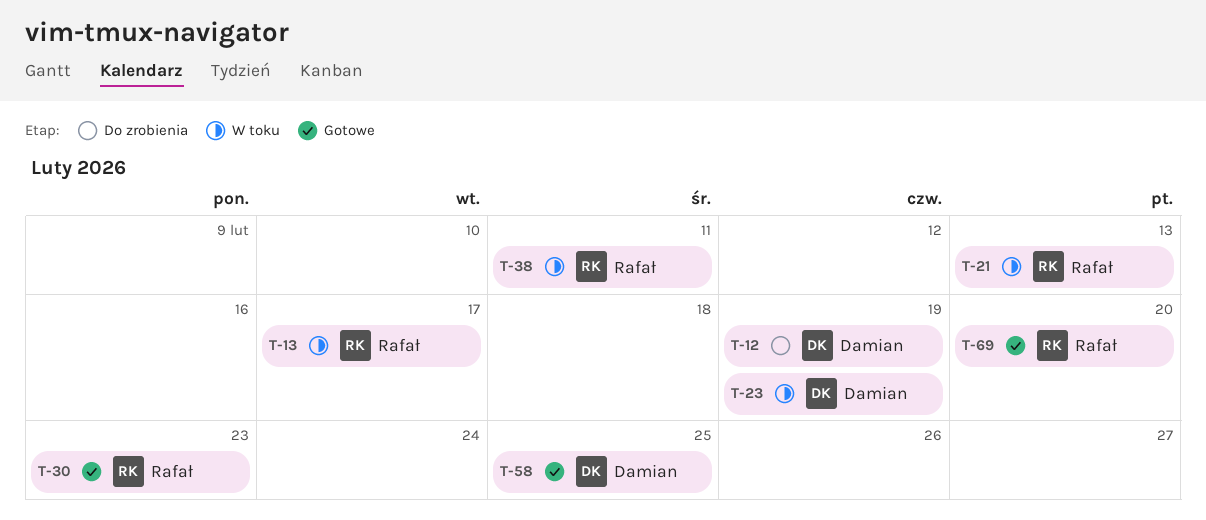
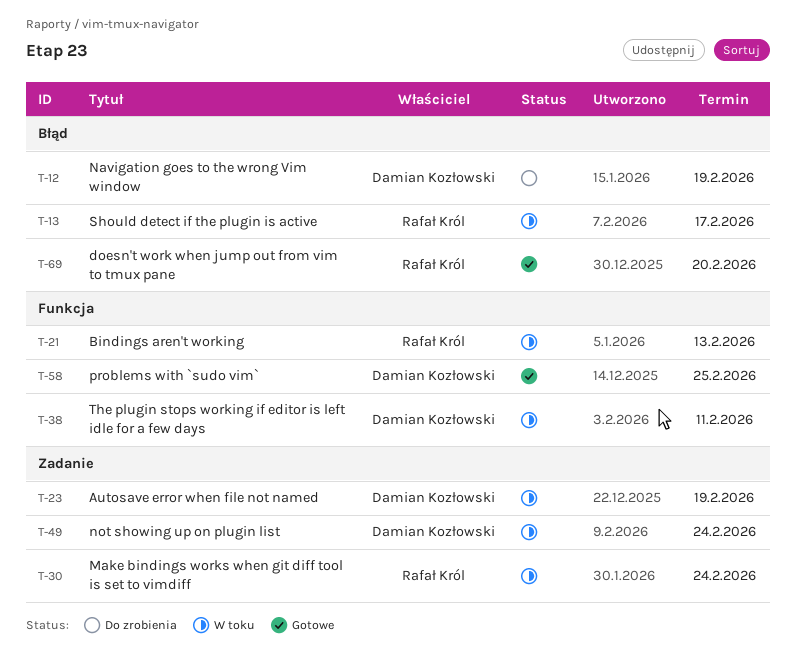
T-30, status: Gotowe -> W toku
T-30, due: Feb 23 -> Feb 24
T-38, owner: Rafał Król -> Damian Kozłowski
T-49: none -> present

